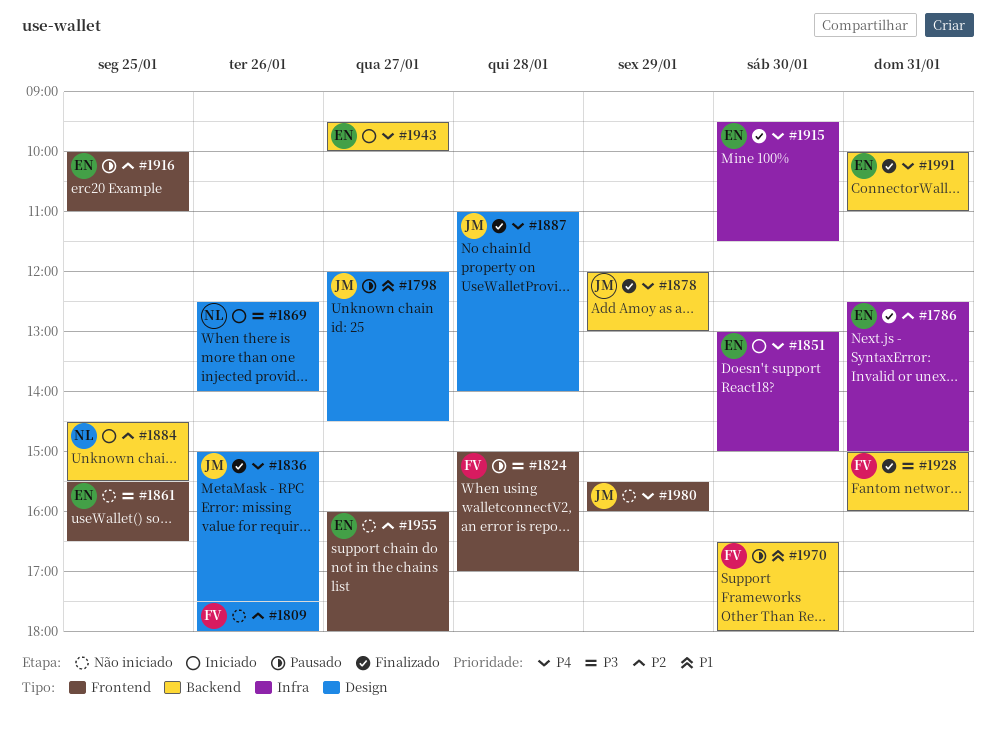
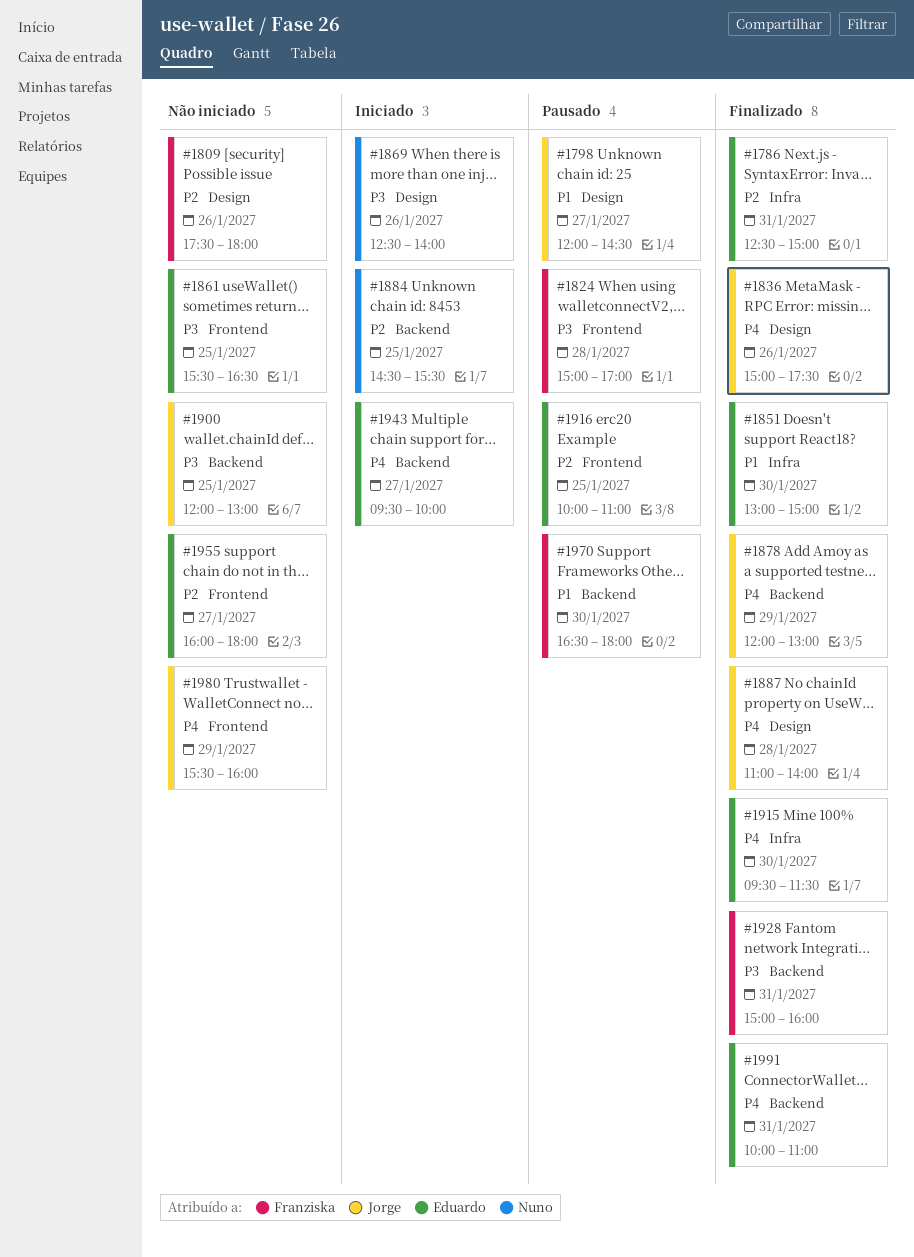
#1851, status: Iniciado -> Finalizado
#1851, priority: P4 -> P1
#1900: none -> present

